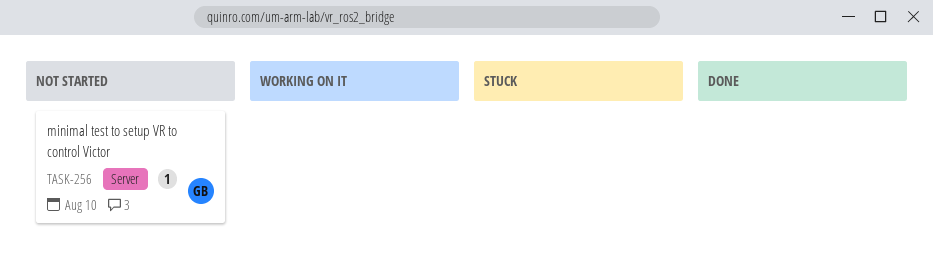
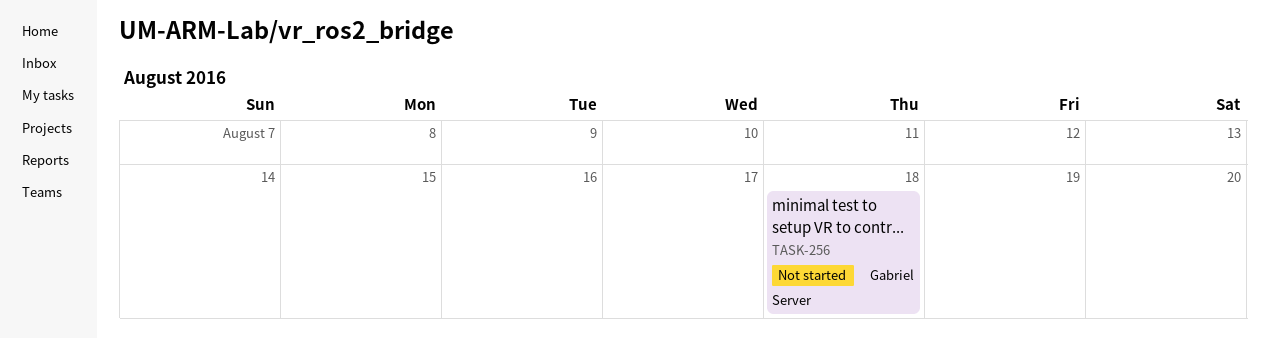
TASK-256, due: Aug 10 -> Aug 18

